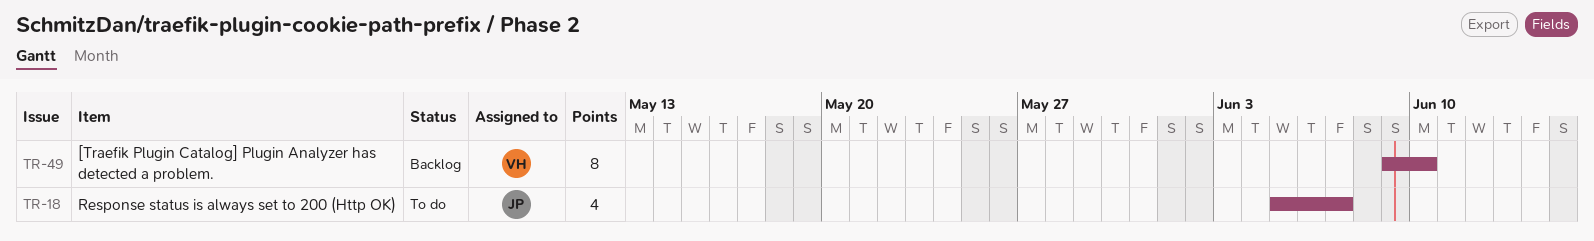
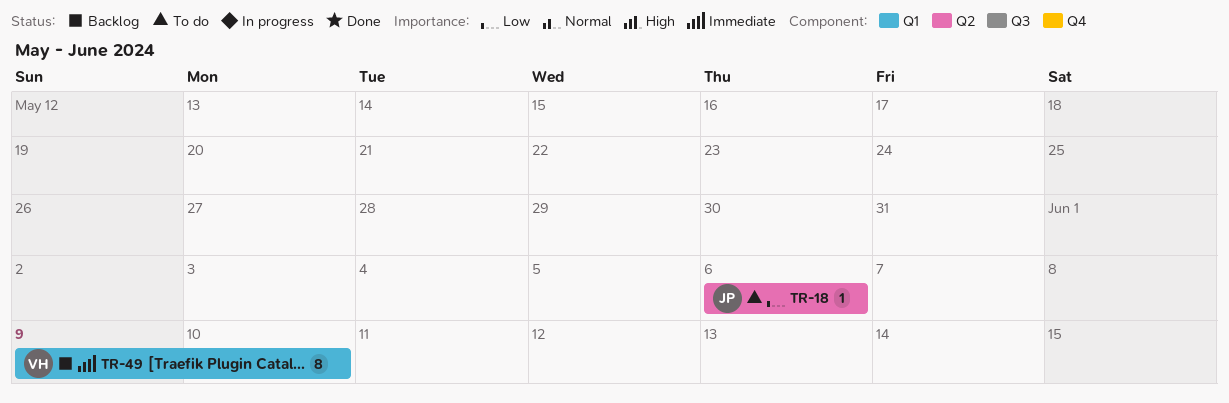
TR-18, estimate: 4 -> 1
TR-18, start: Jun 5 -> Jun 6
TR-18, due: Jun 7 -> Jun 6

